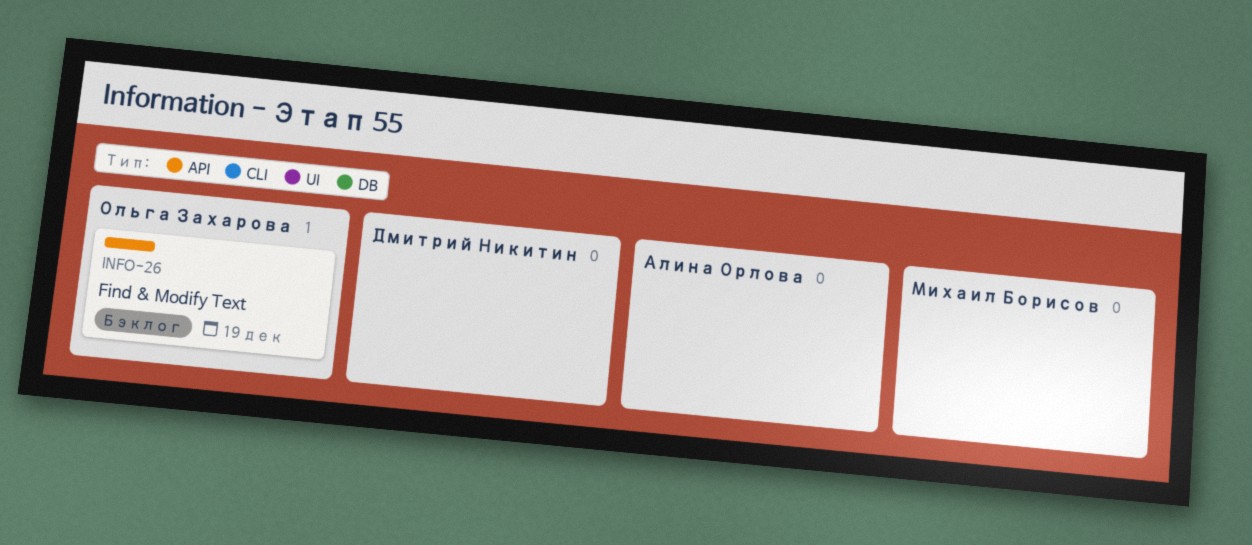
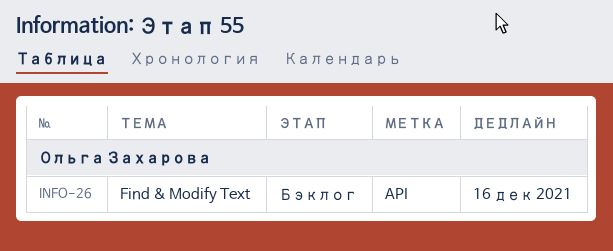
INFO-26, due: Dec 19 -> Dec 16

